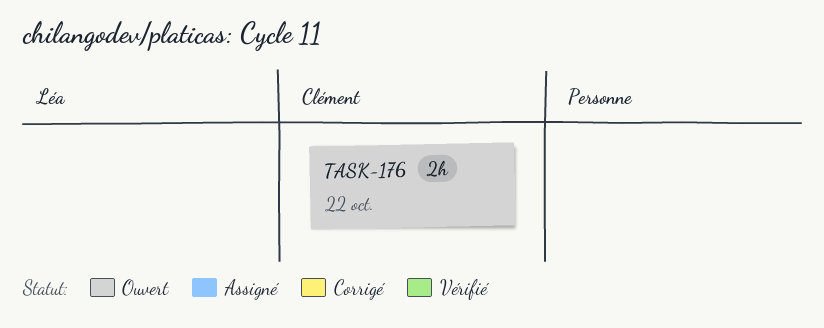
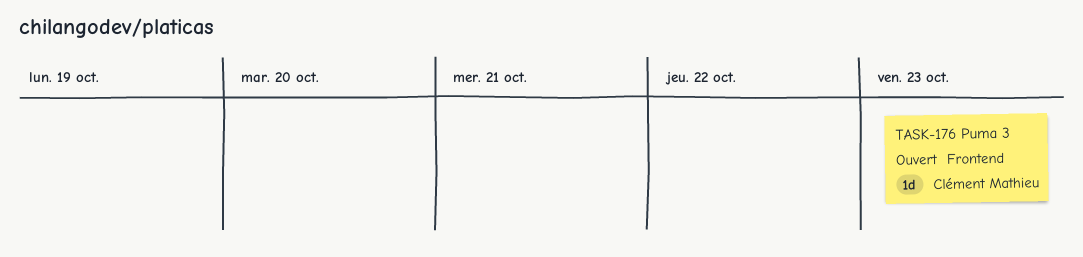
TASK-176, estimate: 2h -> 1d
TASK-176, due: Oct 22 -> Oct 23

